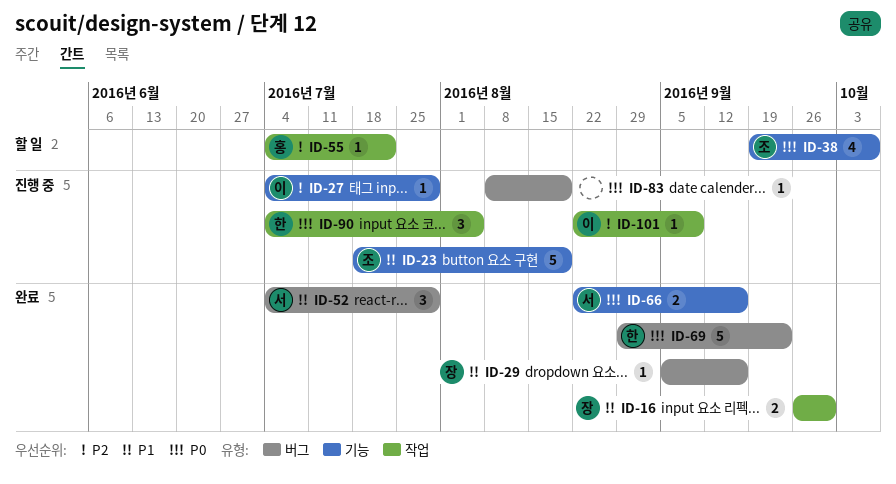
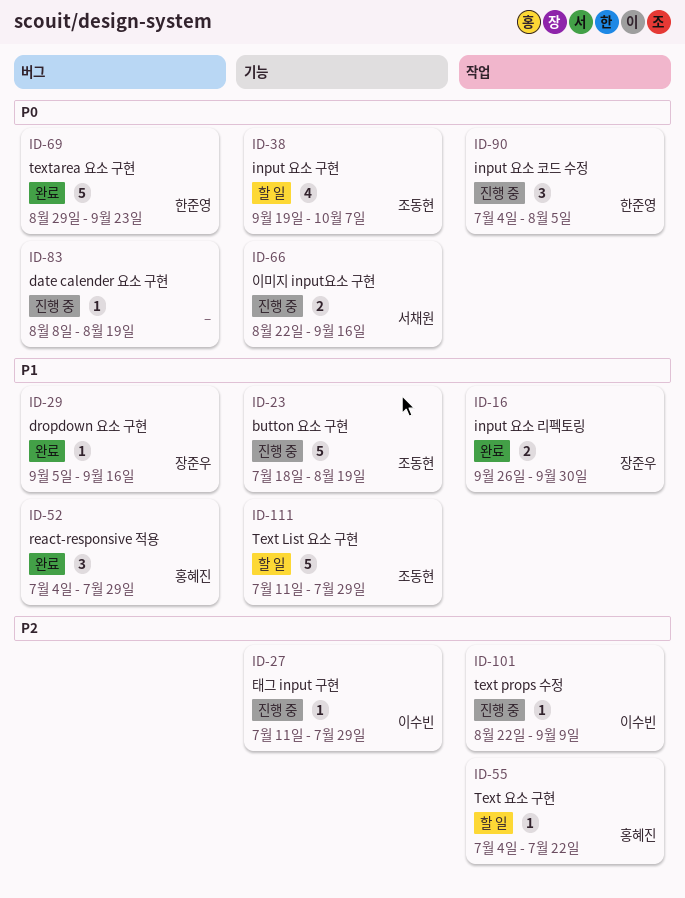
ID-27, start: Jul 4 -> Jul 11
ID-52, owner: 서채원 -> 홍혜진
ID-66, status: 완료 -> 진행 중
ID-111: none -> present

